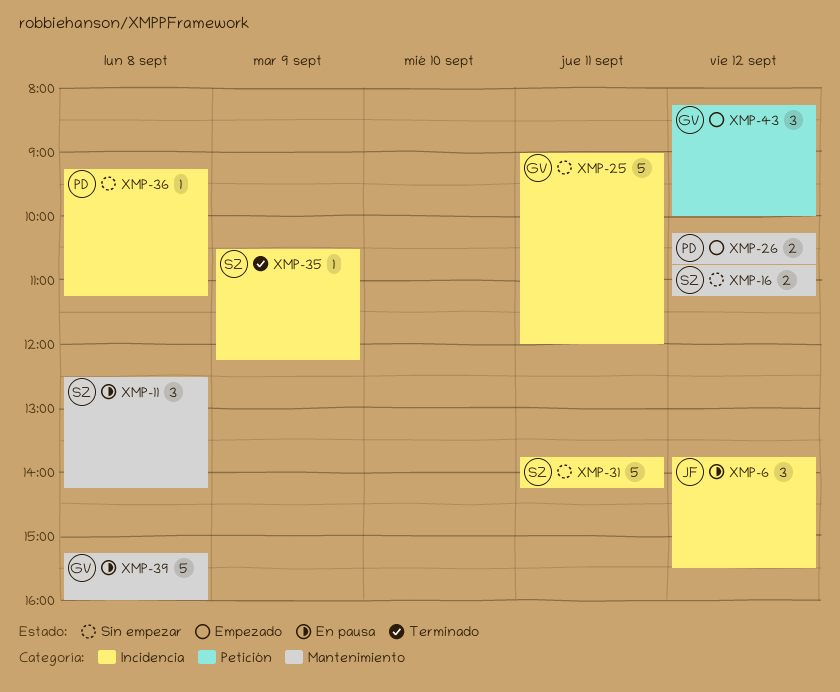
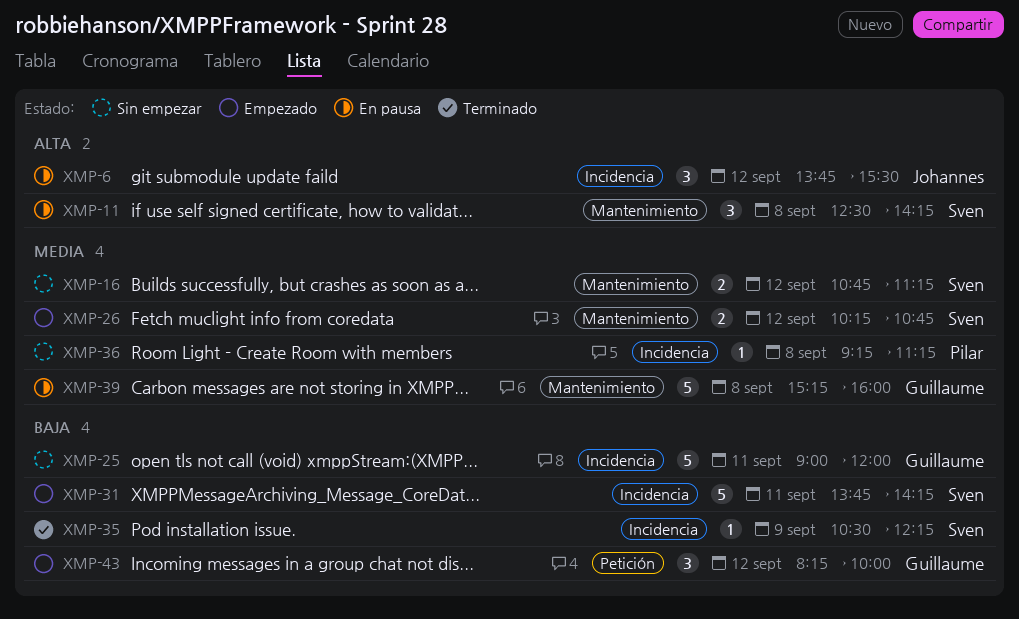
XMP-26, owner: Pilar -> Sven
XMP-31, status: Sin empezar -> Empezado

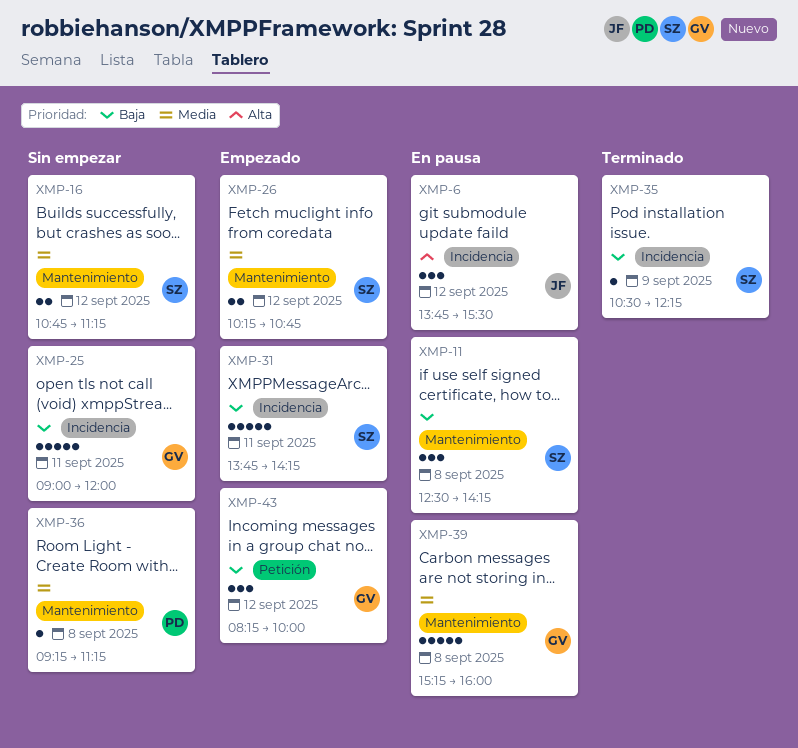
XMP-11, priority: Alta -> Baja
XMP-36, label: Incidencia -> Mantenimiento

